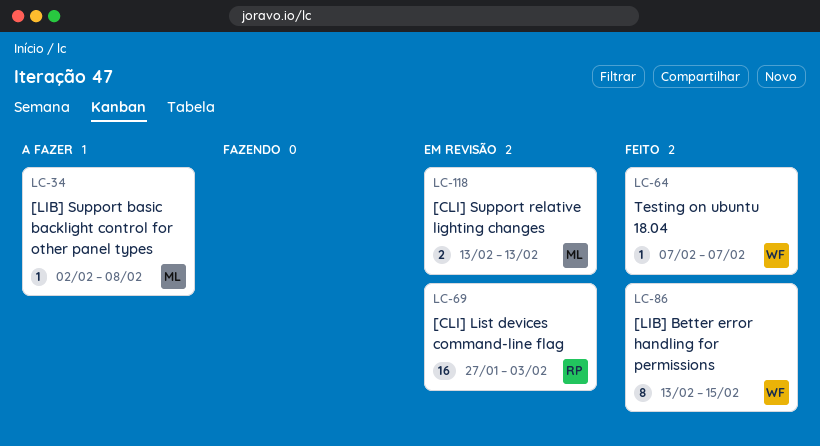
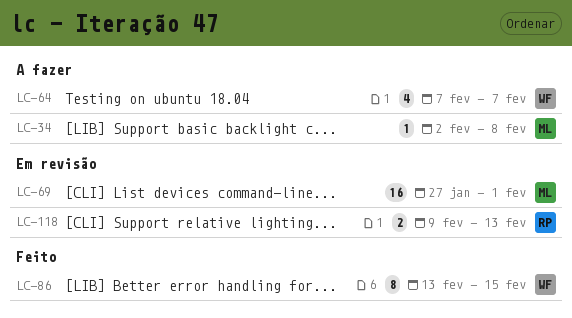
LC-64, status: Feito -> A fazer
LC-64, estimate: 1 -> 4
LC-69, owner: RP -> ML
LC-69, due: Feb 3 -> Feb 1
LC-118, owner: ML -> RP
LC-118, start: Feb 13 -> Feb 9

